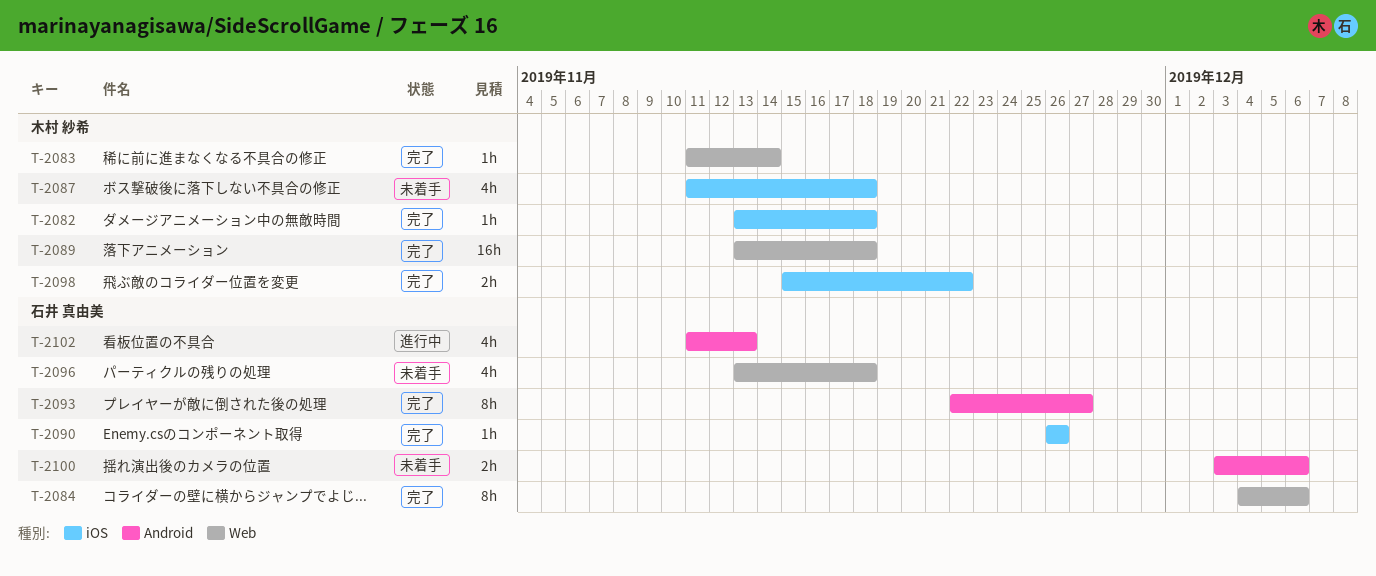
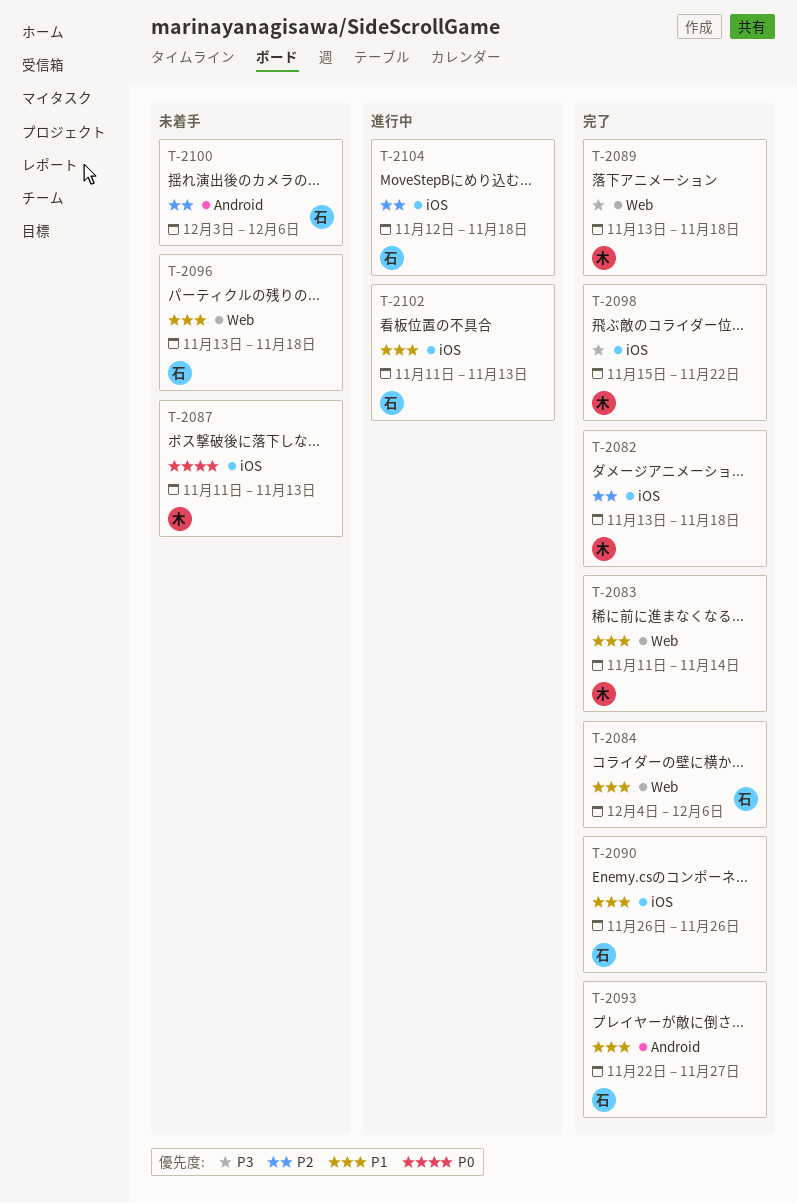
T-2087, due: Nov 18 -> Nov 13
T-2102, label: Android -> iOS
T-2104: none -> present

